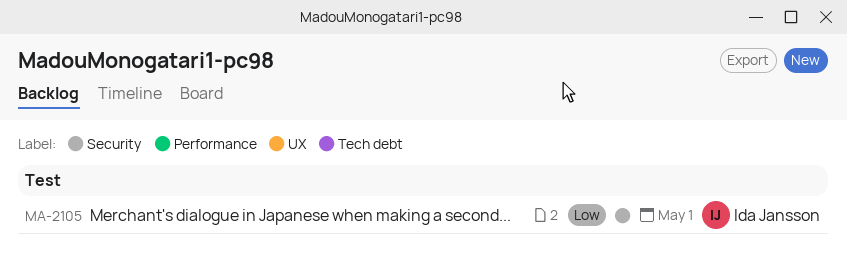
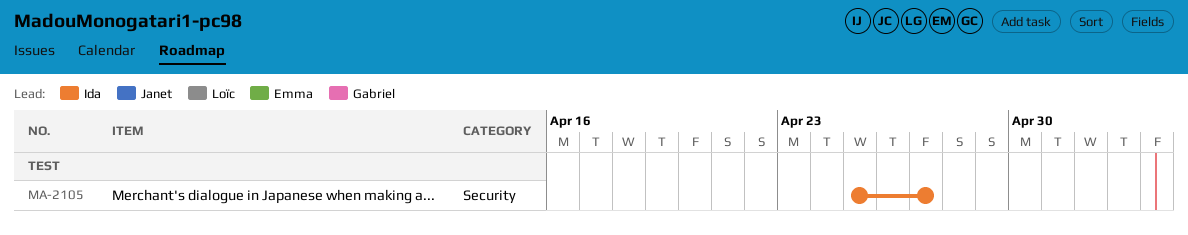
MA-2105, due: May 1 -> Apr 27

